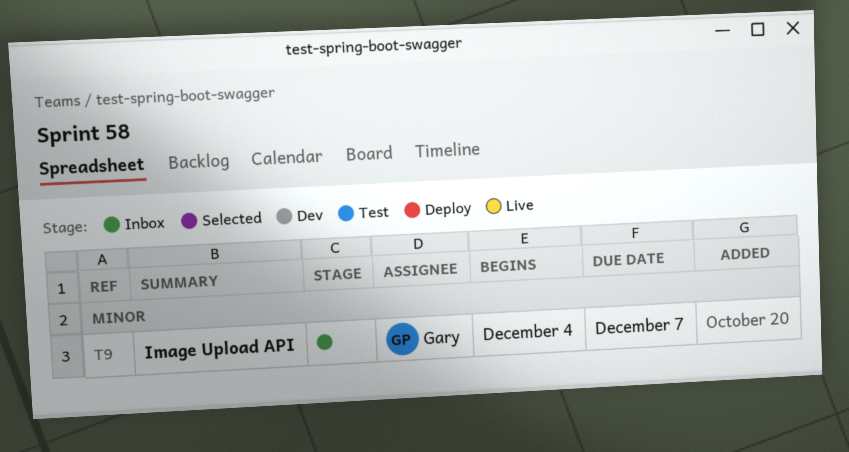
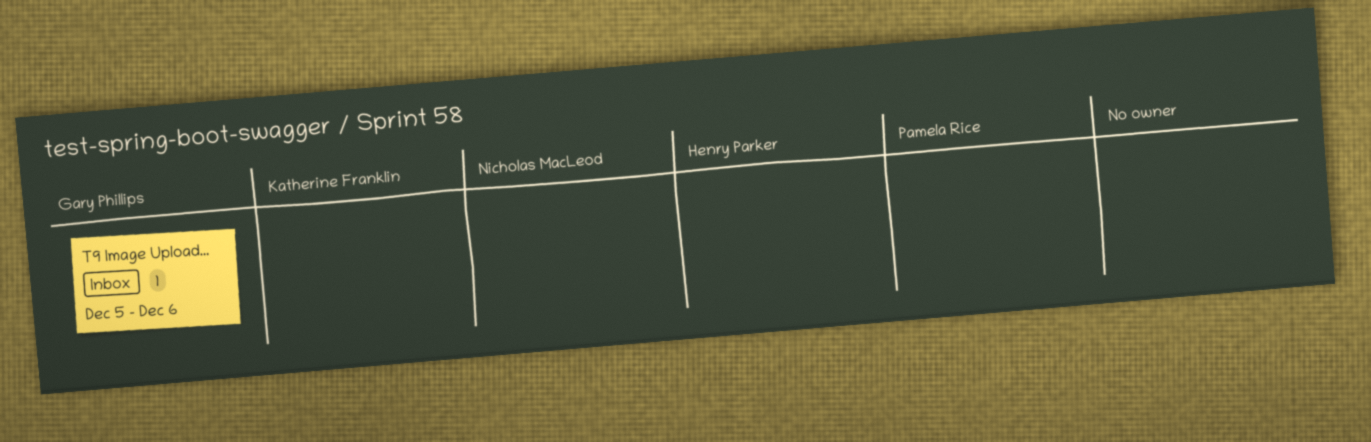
T9, start: Dec 4 -> Dec 5
T9, due: Dec 7 -> Dec 6

